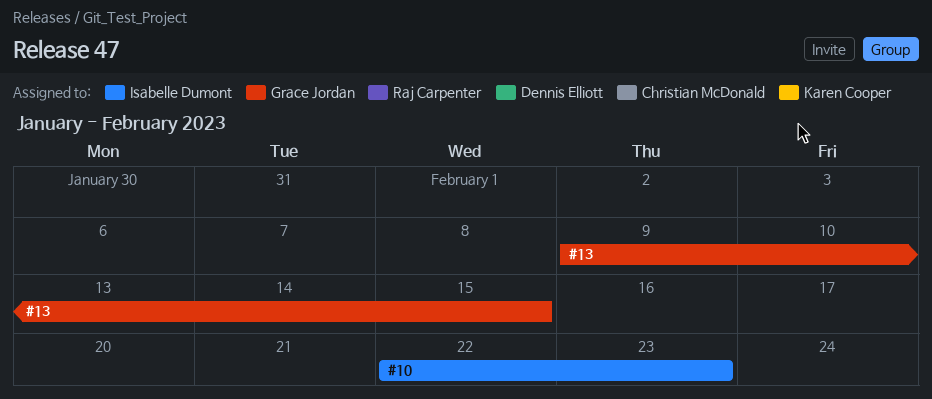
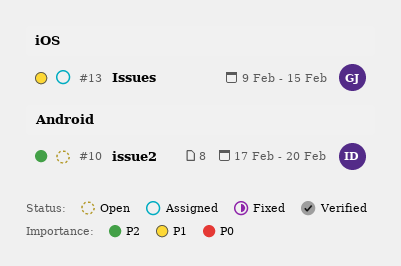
#10, start: Feb 22 -> Feb 17
#10, due: Feb 23 -> Feb 20

